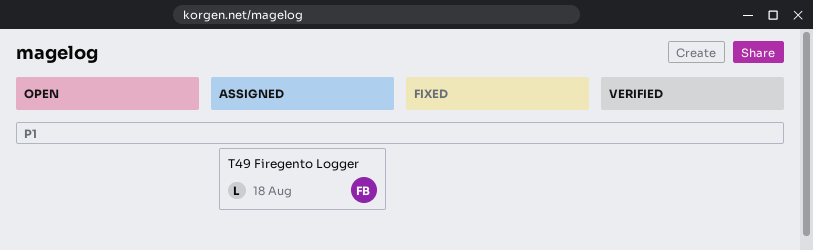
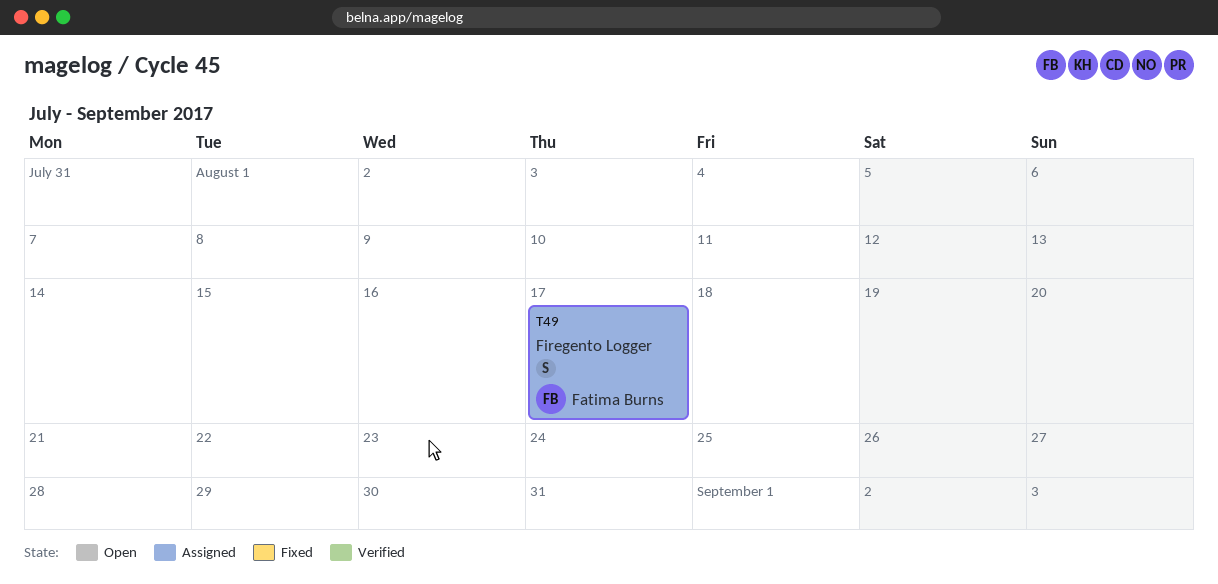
T49, estimate: L -> S
T49, due: Aug 18 -> Aug 17

